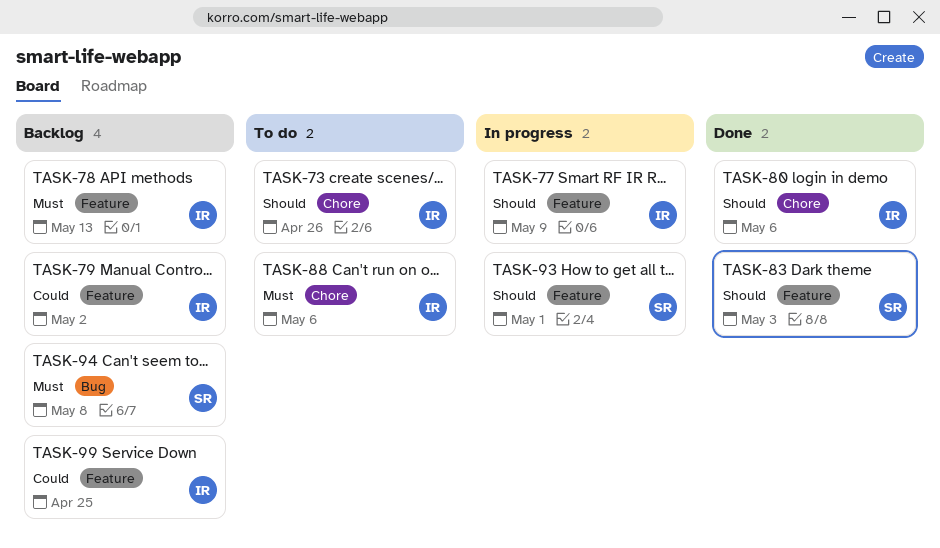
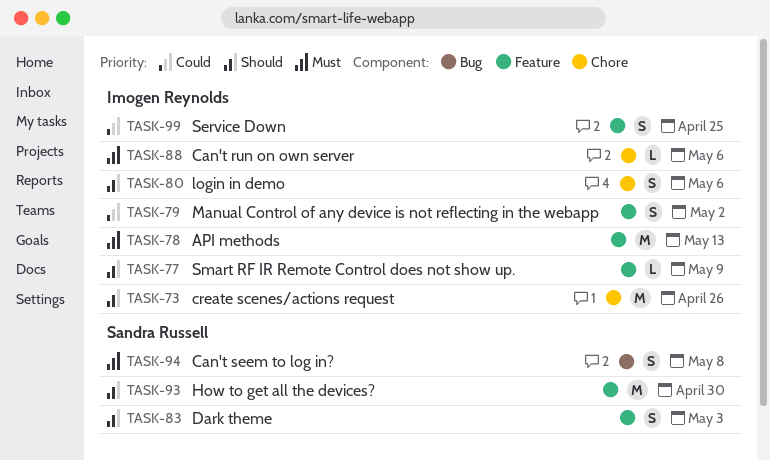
TASK-93, due: May 1 -> Apr 30

